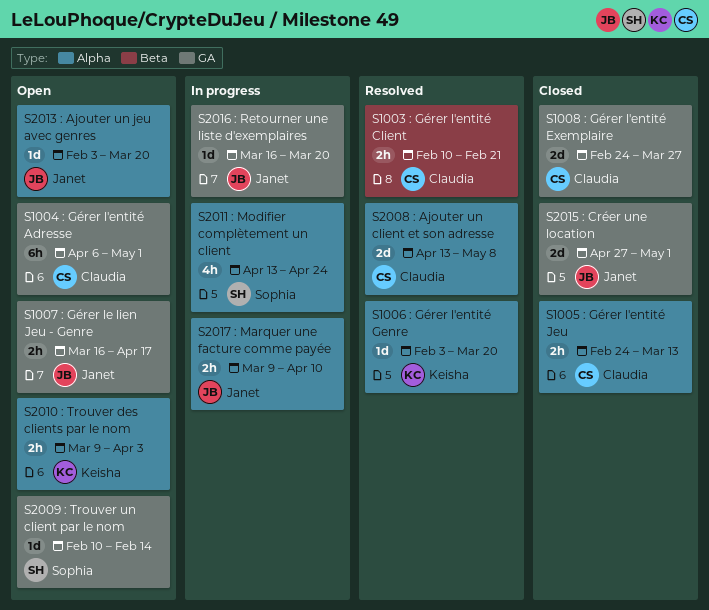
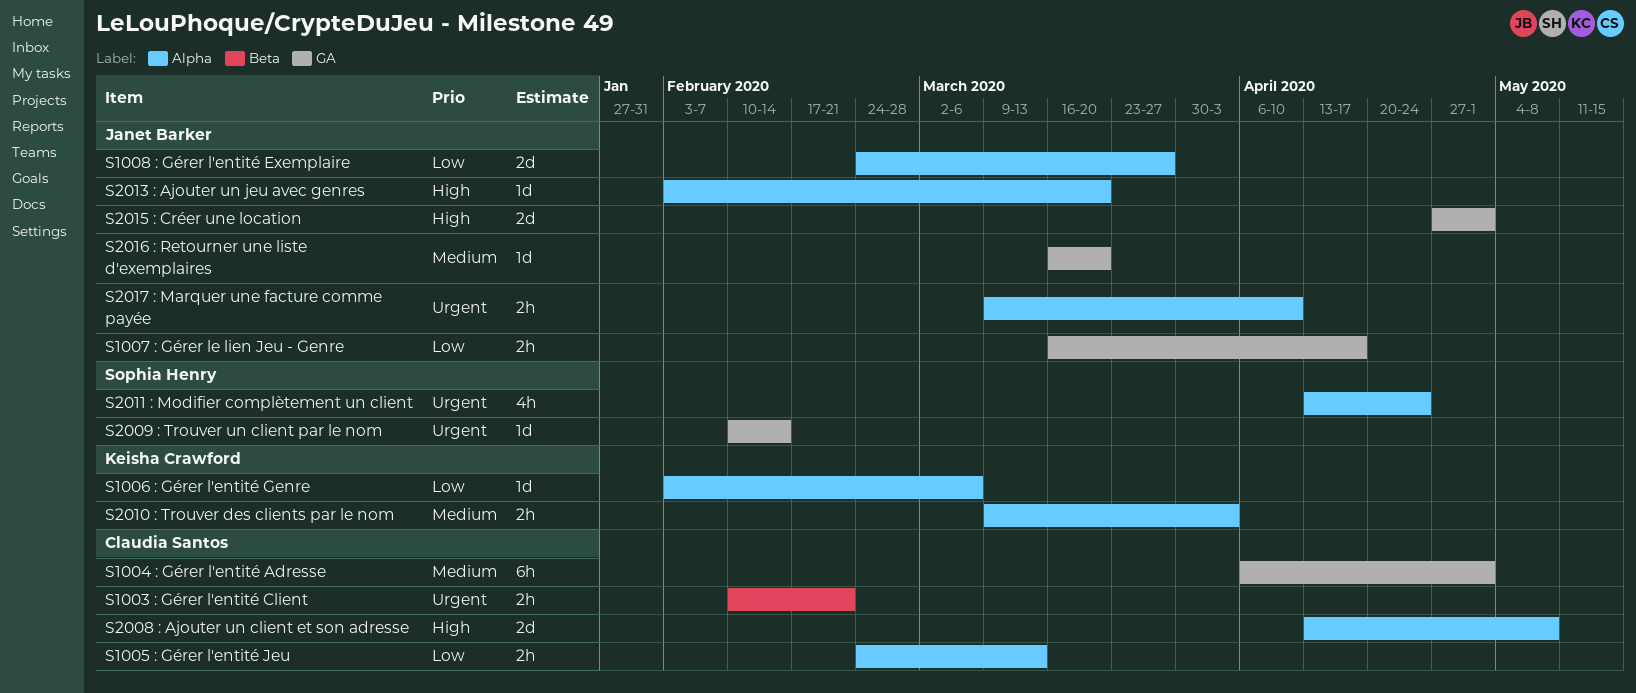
S1006 : Gérer l'entité Genre, due: Mar 20 -> Mar 6
S1008 : Gérer l'entité Exemplaire, owner: Claudia Santos -> Janet Barker
S1008 : Gérer l'entité Exemplaire, label: GA -> Alpha

